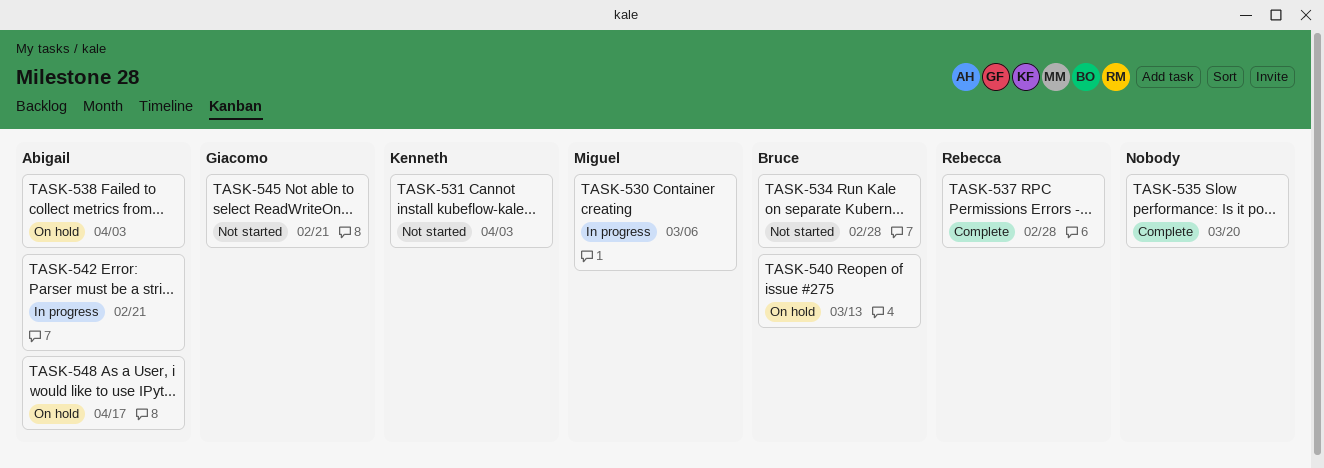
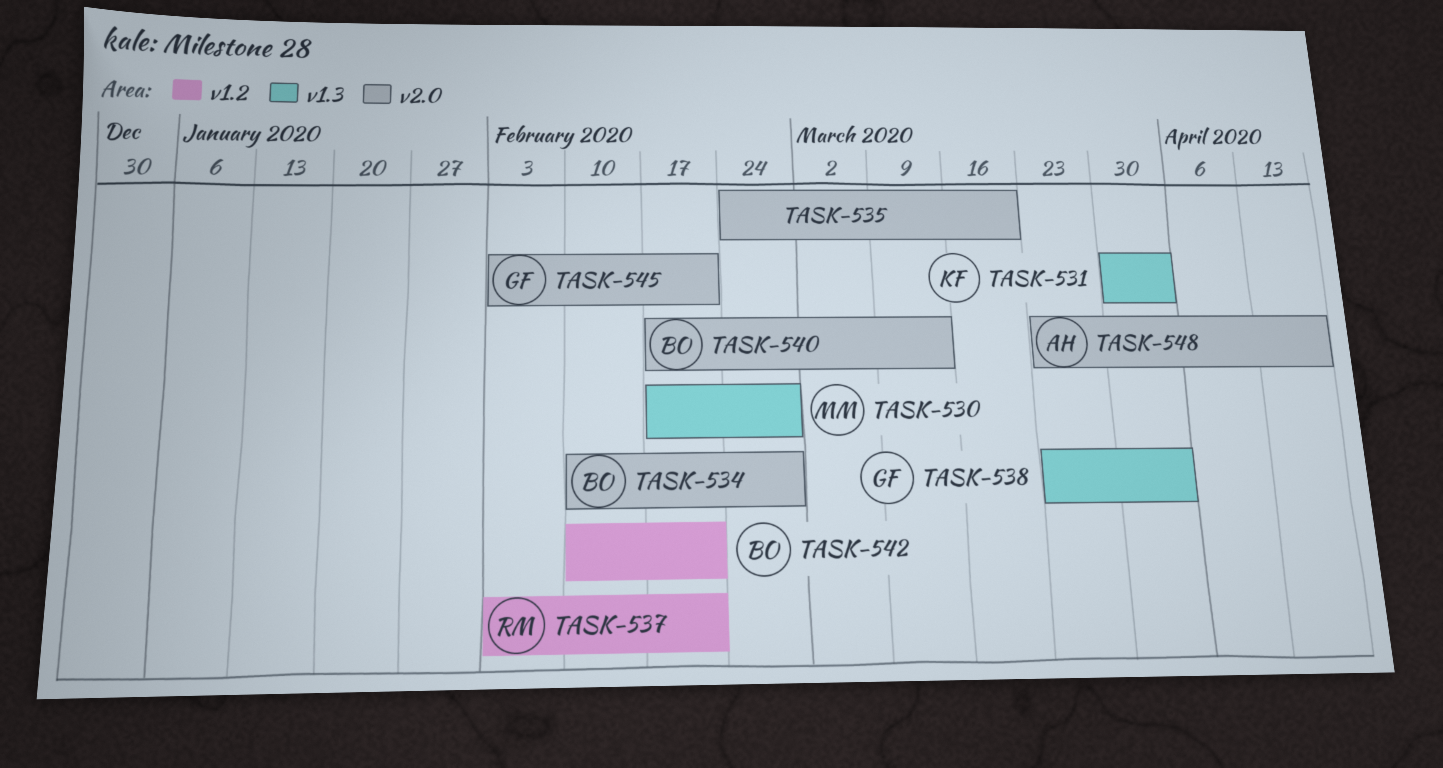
TASK-530, due: Mar 6 -> Feb 28
TASK-537, due: Feb 28 -> Feb 21
TASK-538, owner: Abigail -> Giacomo
TASK-542, owner: Abigail -> Bruce

